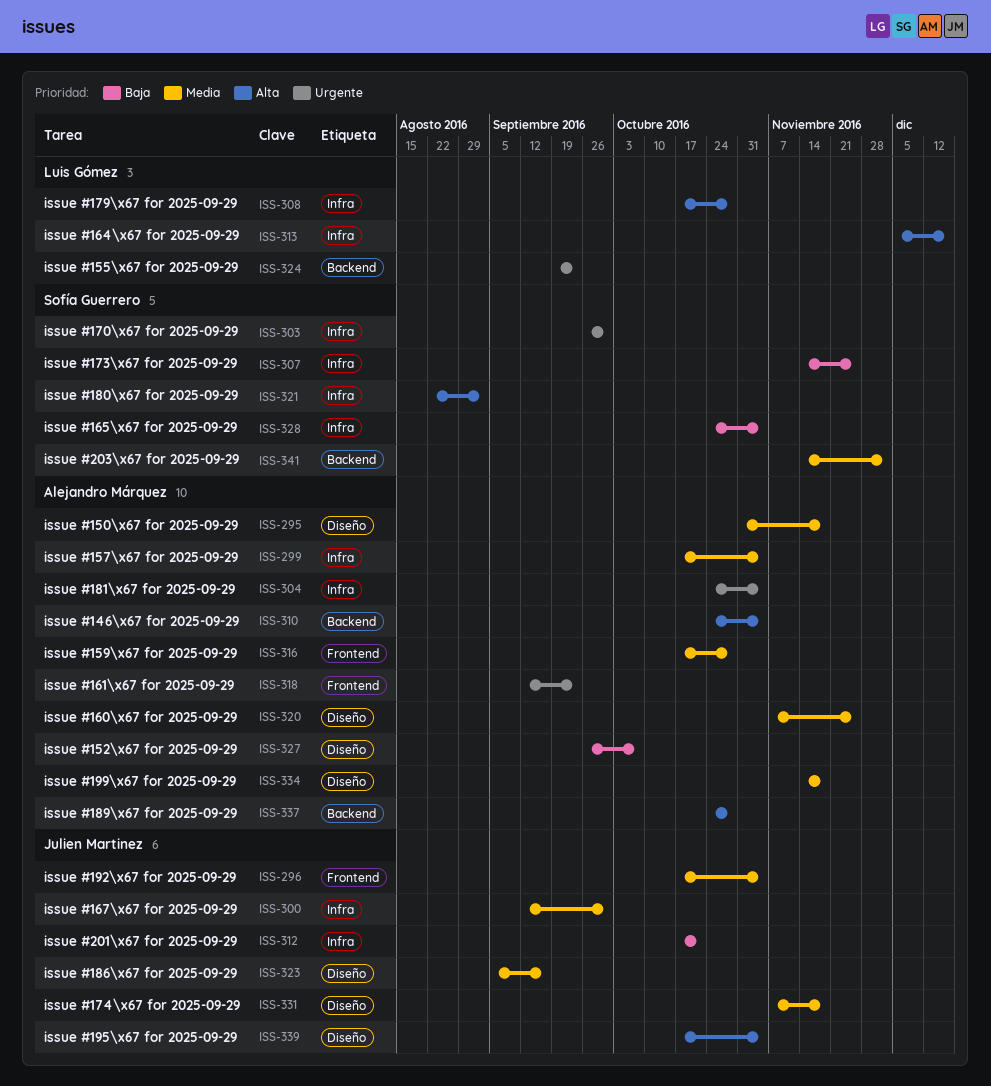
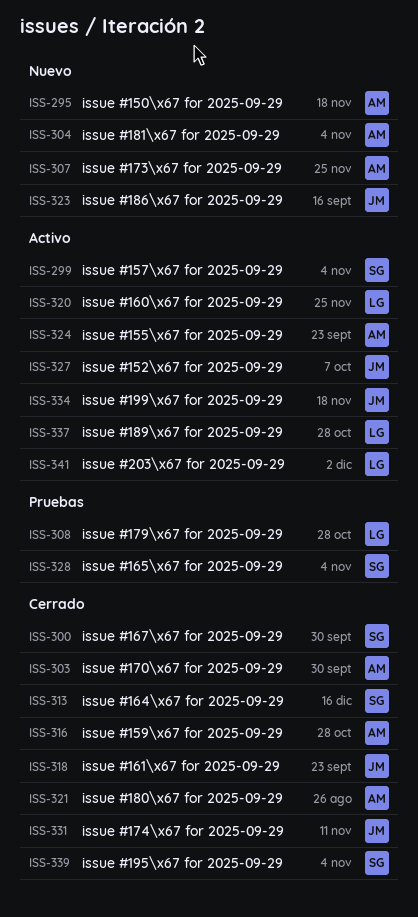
ISS-296: present -> none
ISS-299, owner: Alejandro Márquez -> Sofía Guerrero
ISS-300, owner: Julien Martinez -> Sofía Guerrero
ISS-303, owner: Sofía Guerrero -> Alejandro Márquez
ISS-307, owner: Sofía Guerrero -> Alejandro Márquez
ISS-310: present -> none
ISS-312: present -> none
ISS-313, owner: Luis Gómez -> Sofía Guerrero
ISS-318, owner: Alejandro Márquez -> Julien Martinez
ISS-320, owner: Alejandro Márquez -> Luis Gómez
ISS-321, owner: Sofía Guerrero -> Alejandro Márquez
ISS-321, due: Sep 2 -> Aug 26
ISS-324, owner: Luis Gómez -> Alejandro Márquez
ISS-327, owner: Alejandro Márquez -> Julien Martinez
ISS-331, due: Nov 18 -> Nov 11
ISS-334, owner: Alejandro Márquez -> Julien Martinez
ISS-337, owner: Alejandro Márquez -> Luis Gómez
ISS-339, owner: Julien Martinez -> Sofía Guerrero
ISS-341, owner: Sofía Guerrero -> Luis Gómez

